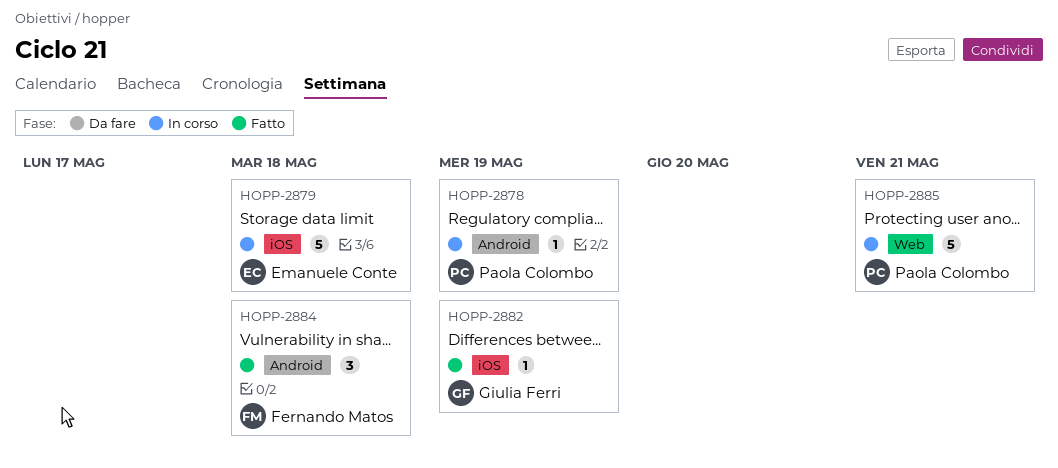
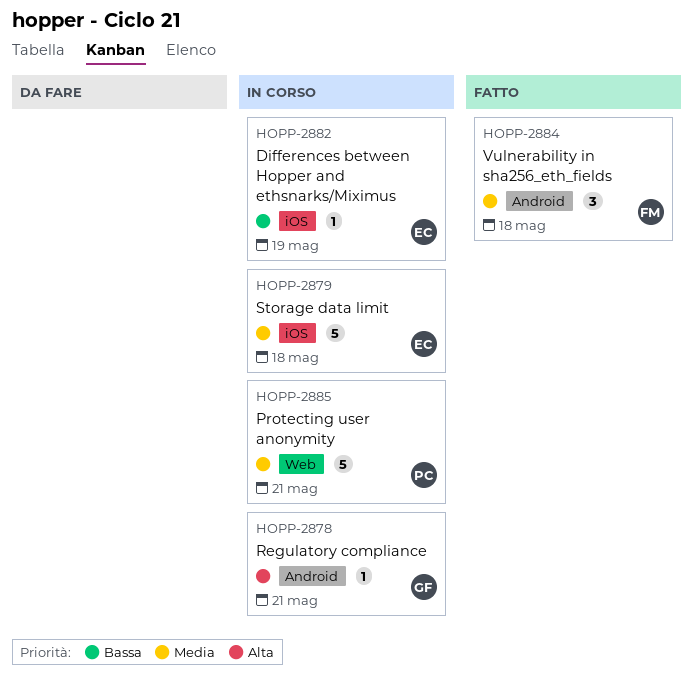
HOPP-2878, owner: Paola Colombo -> Giulia Ferri
HOPP-2878, due: May 19 -> May 21
HOPP-2882, status: Fatto -> In corso
HOPP-2882, owner: Giulia Ferri -> Emanuele Conte

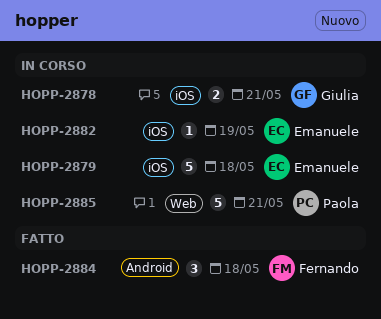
HOPP-2878, label: Android -> iOS
HOPP-2878, estimate: 1 -> 2

